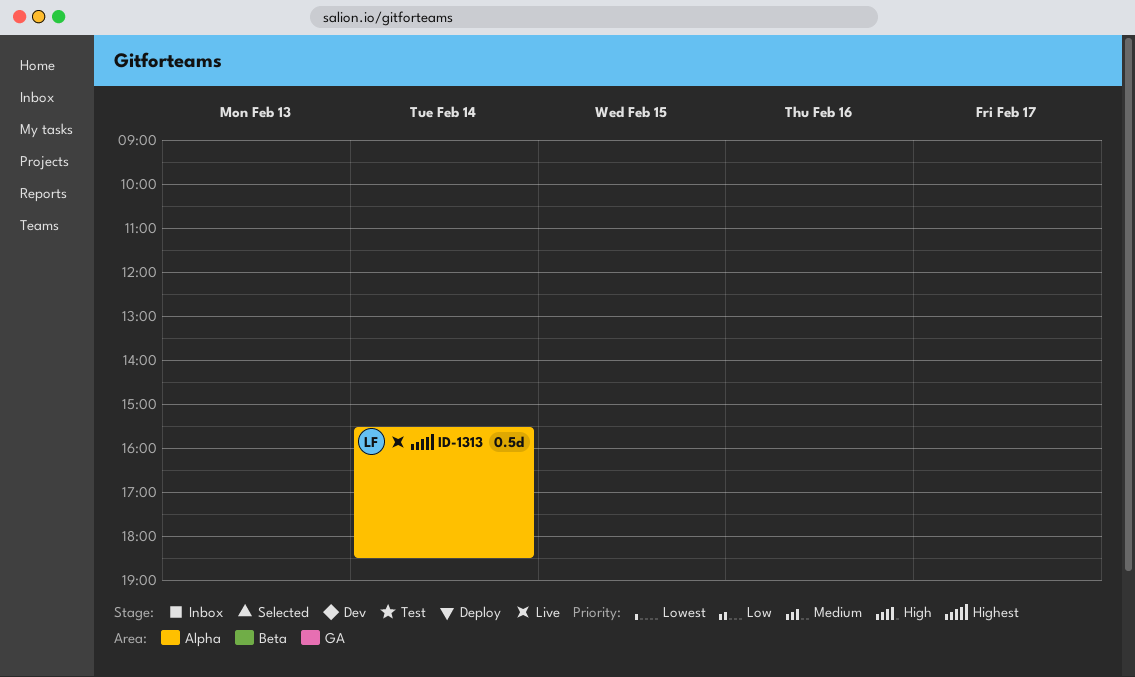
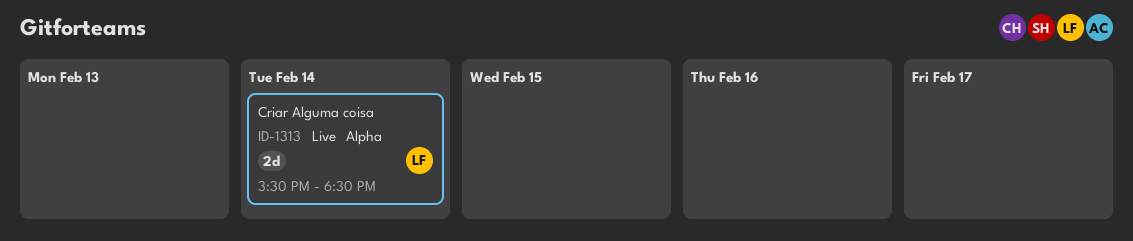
ID-1313, estimate: 0.5d -> 2d

